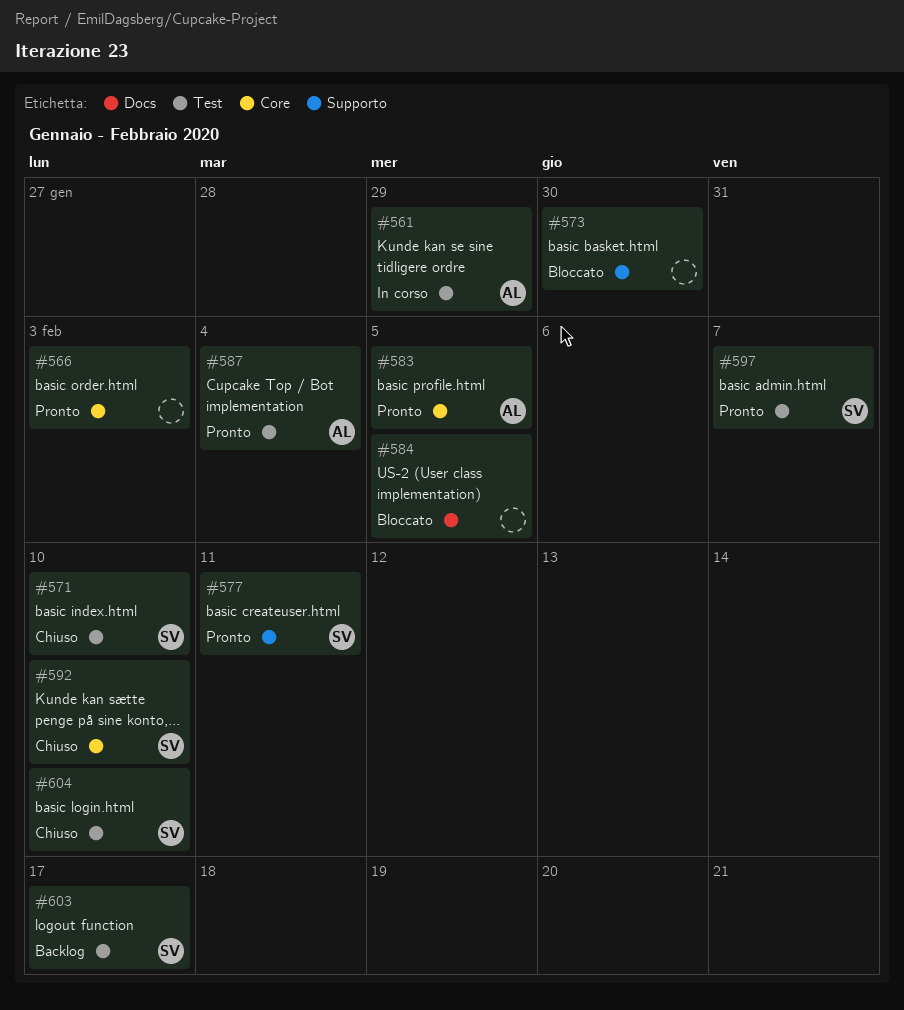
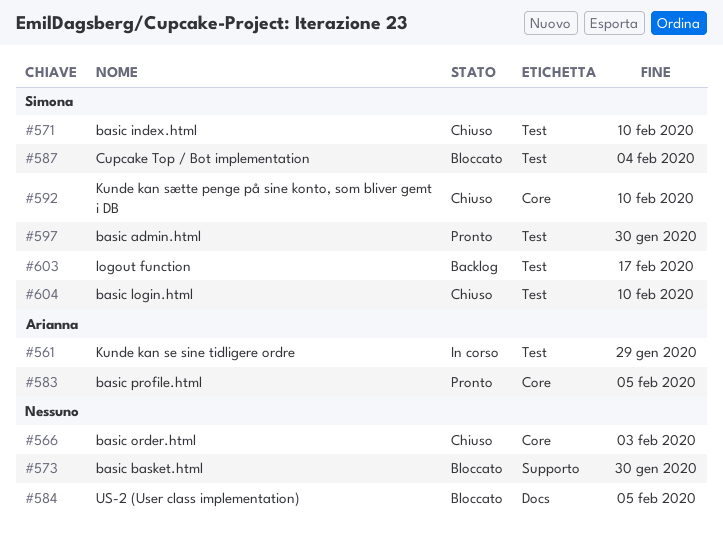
#566, status: Pronto -> Chiuso
#577: present -> none
#587, status: Pronto -> Bloccato
#587, owner: Arianna -> Simona
#597, due: Feb 7 -> Jan 30

